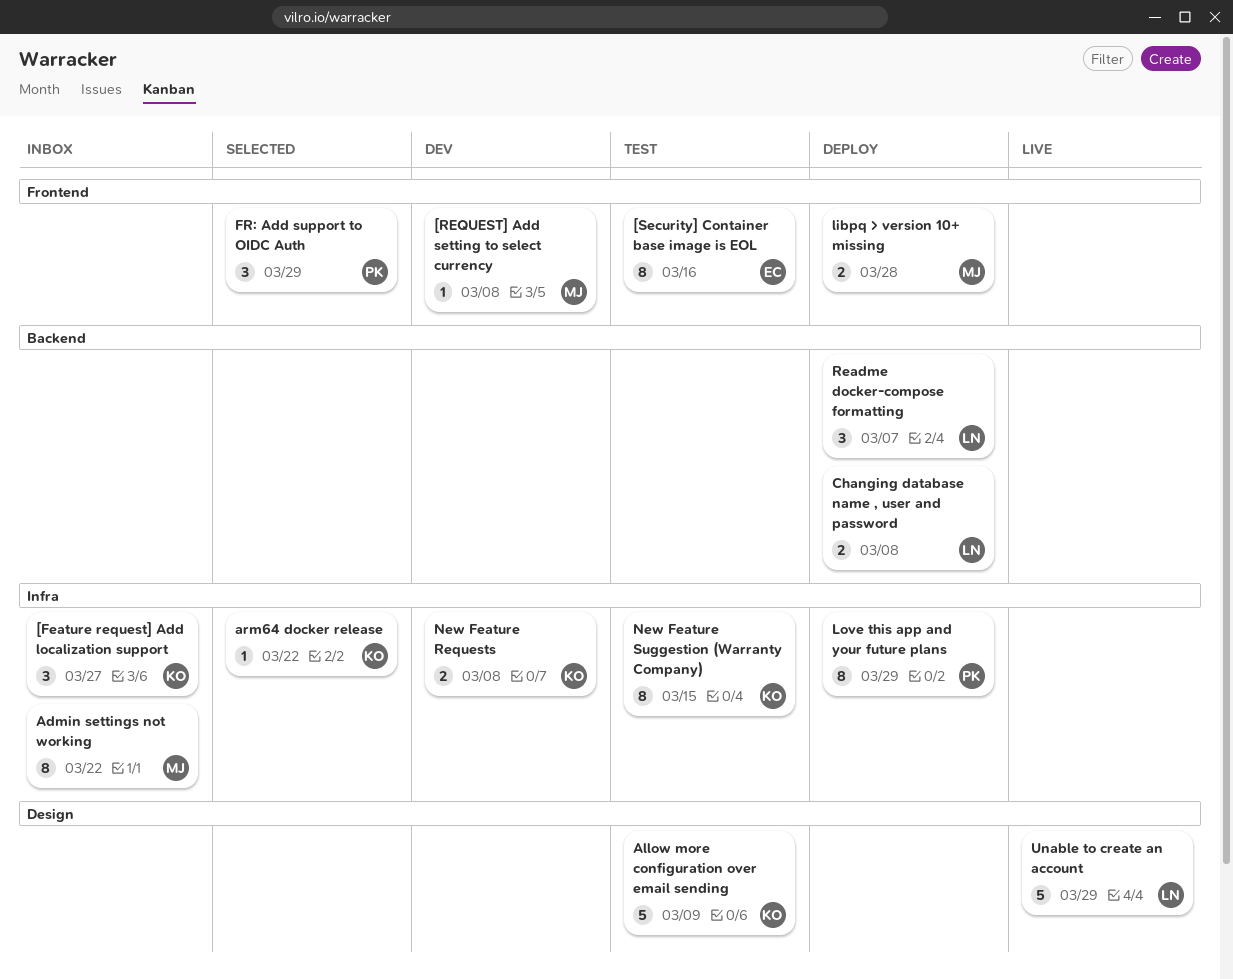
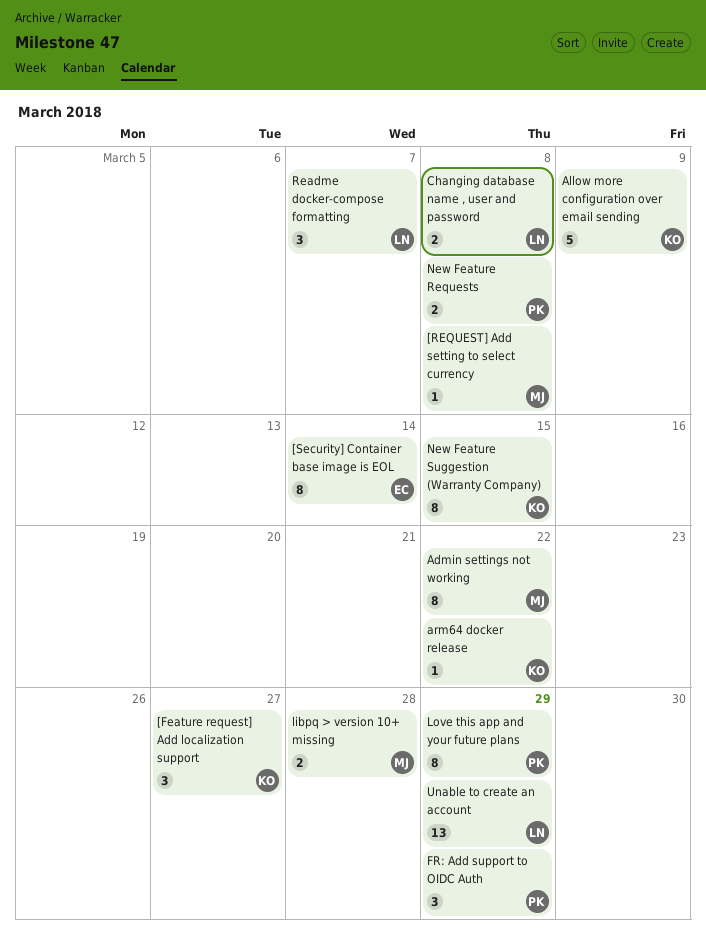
[Security] Container base image is EOL, due: Mar 16 -> Mar 14
New Feature Requests, owner: KO -> PK
Unable to create an account, estimate: 5 -> 13

